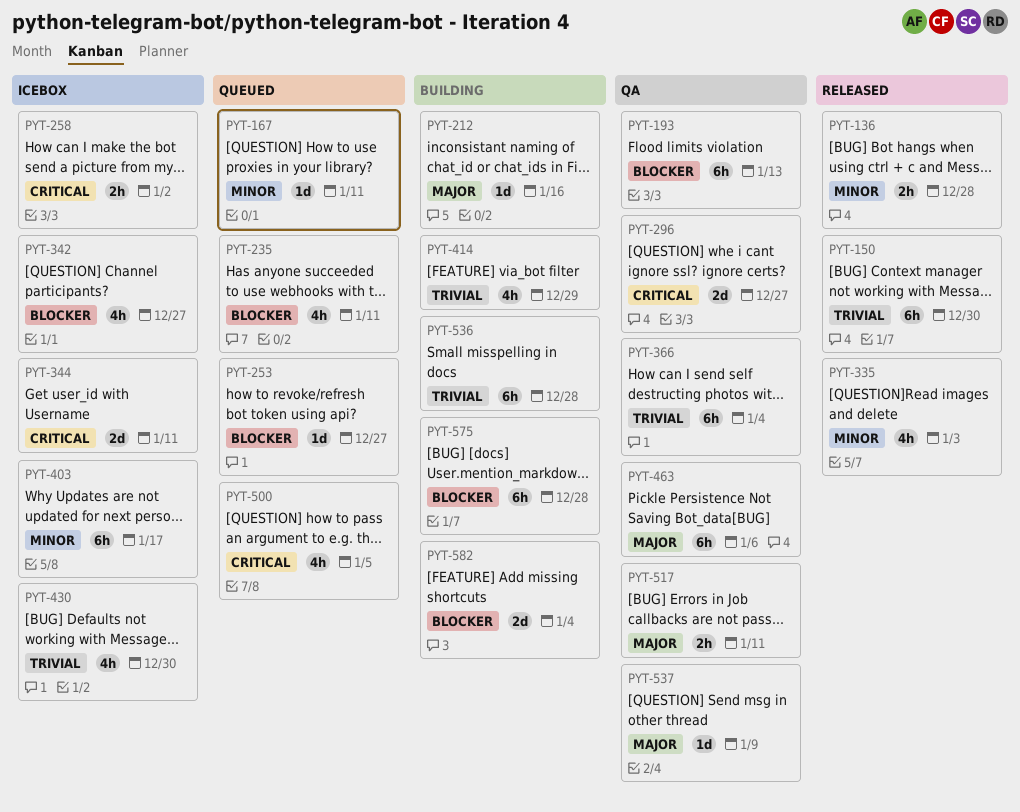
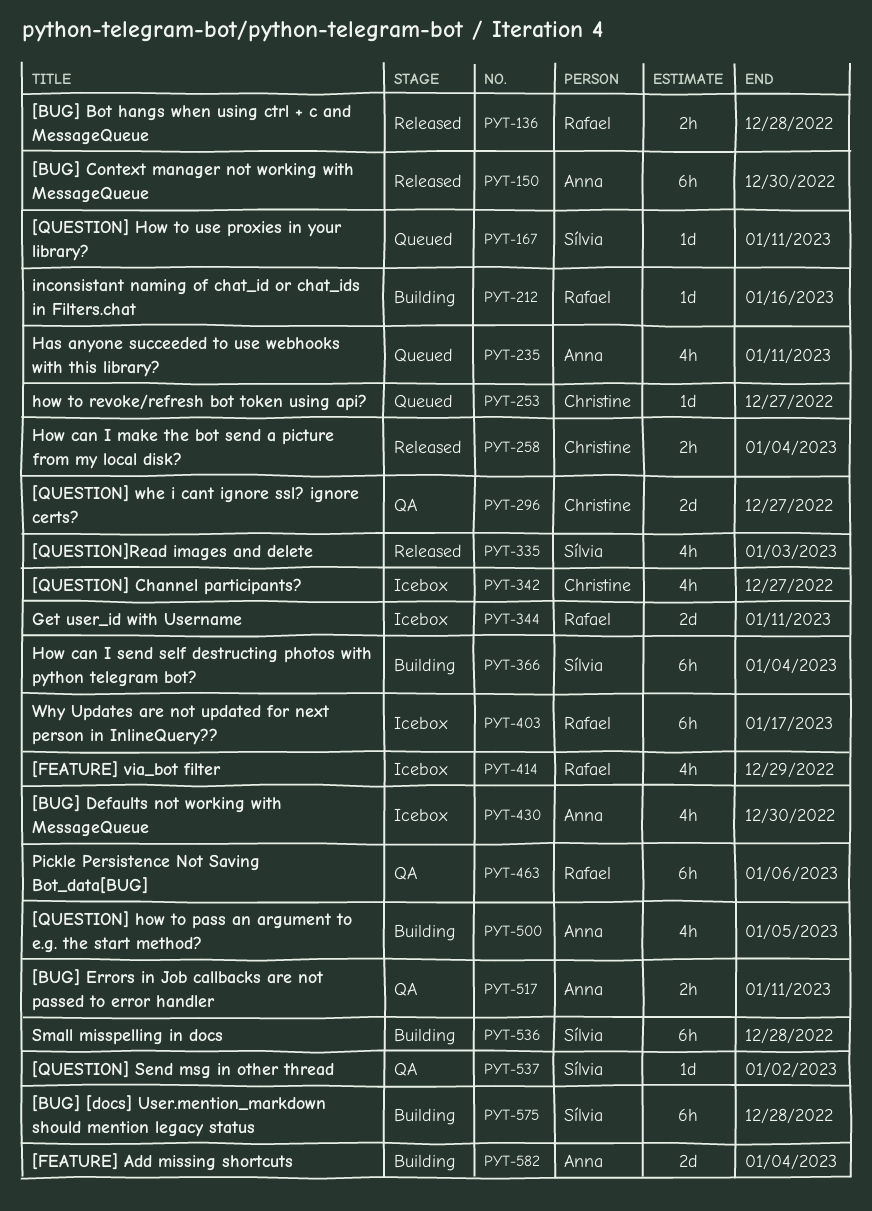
PYT-193: present -> none
PYT-258, status: Icebox -> Released
PYT-258, due: Jan 2 -> Jan 4
PYT-366, status: QA -> Building
PYT-414, status: Building -> Icebox
PYT-500, status: Queued -> Building
PYT-537, due: Jan 9 -> Jan 2

